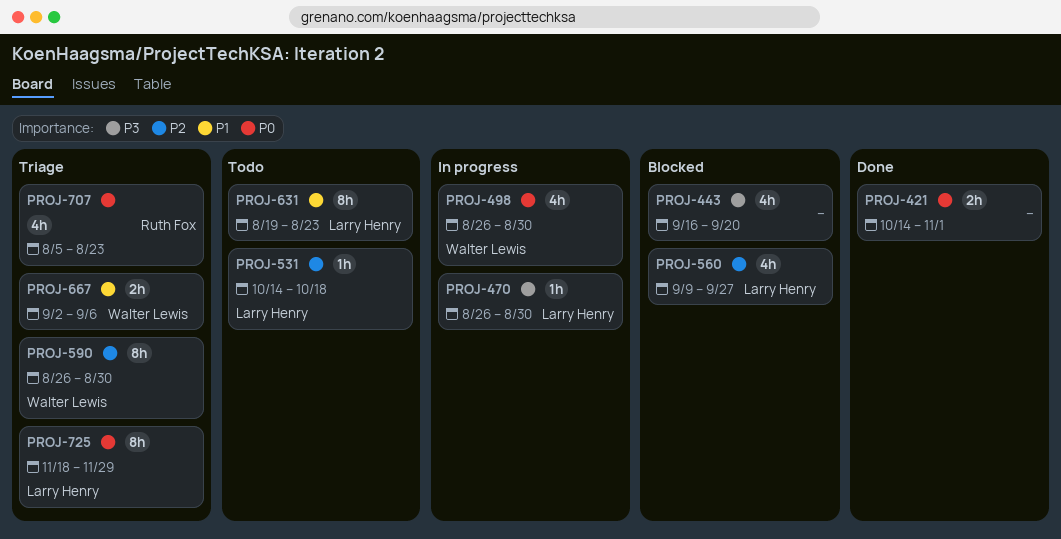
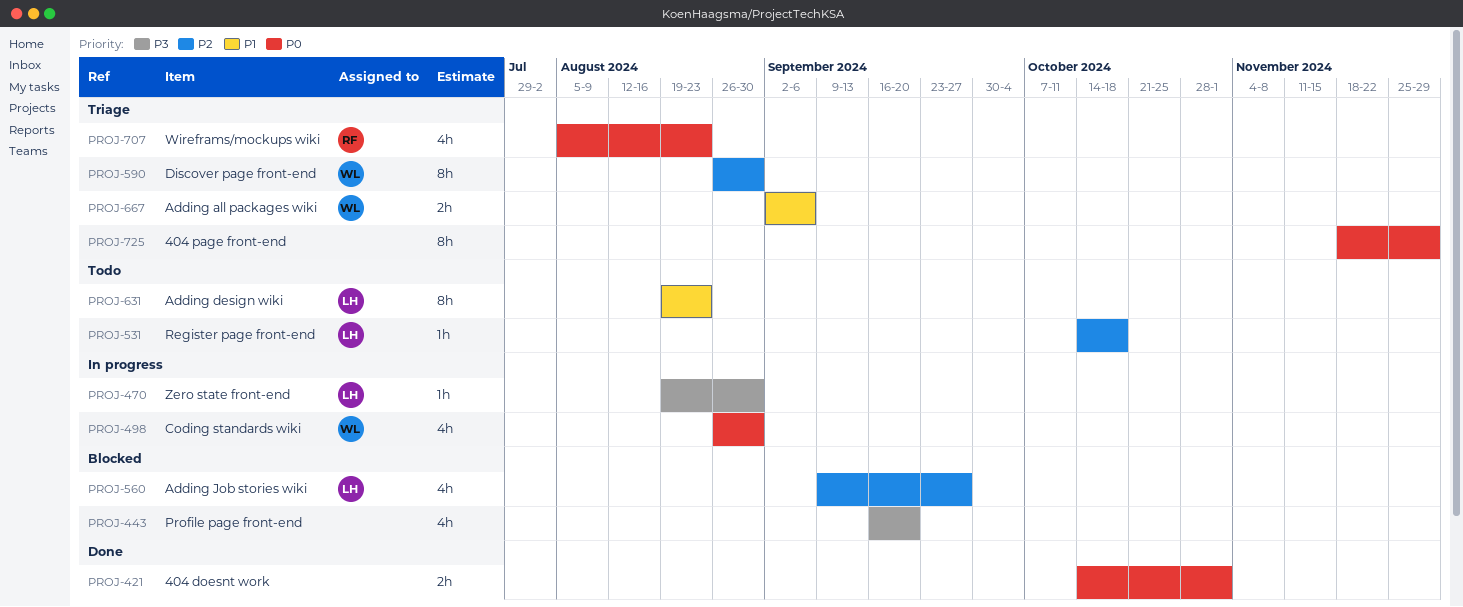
PROJ-470, start: Aug 26 -> Aug 19
PROJ-725, owner: Larry Henry -> none

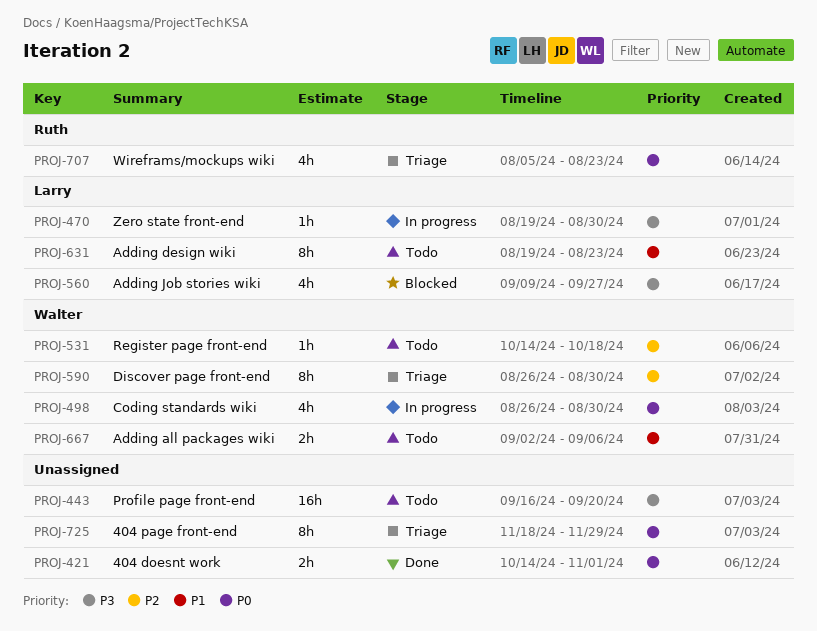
PROJ-443, status: Blocked -> Todo
PROJ-443, estimate: 4h -> 16h
PROJ-531, owner: Larry -> Walter
PROJ-560, priority: P2 -> P3
PROJ-667, status: Triage -> Todo

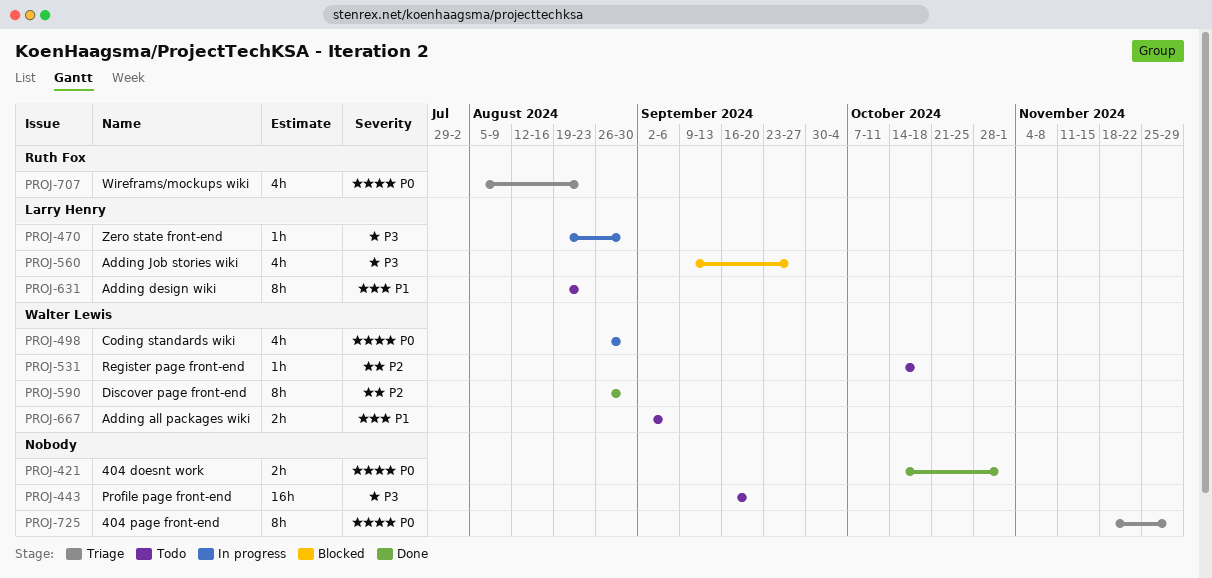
PROJ-590, status: Triage -> Done

